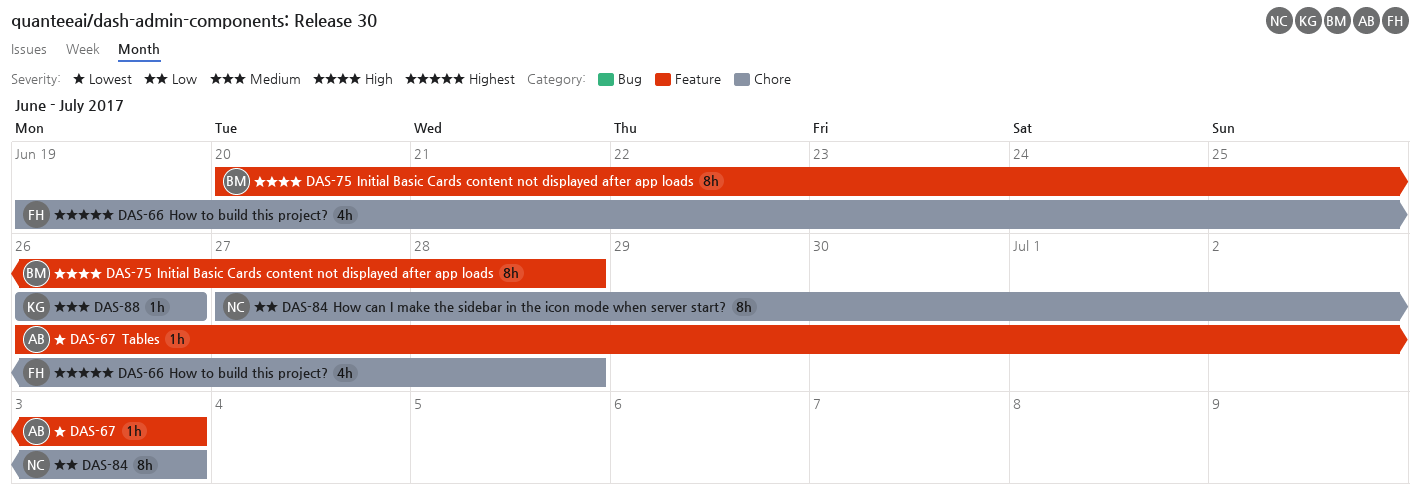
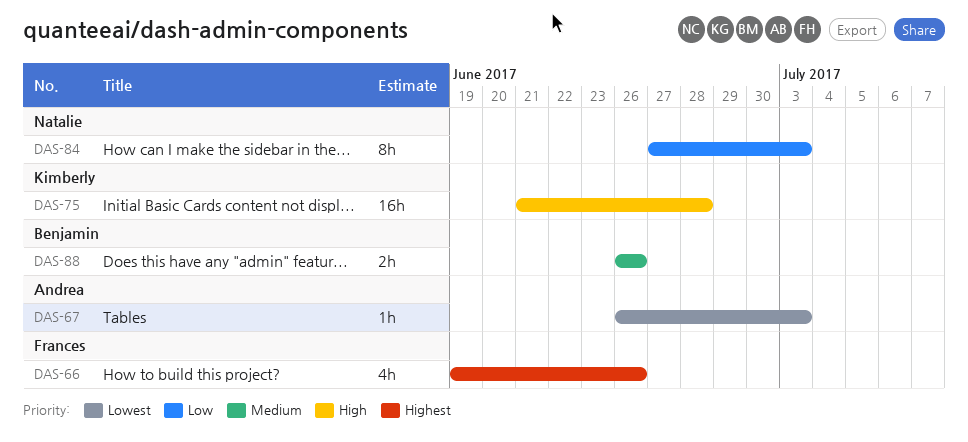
DAS-66, due: Jun 28 -> Jun 26
DAS-75, owner: Benjamin -> Kimberly
DAS-75, estimate: 8h -> 16h
DAS-75, start: Jun 20 -> Jun 21
DAS-88, owner: Kimberly -> Benjamin
DAS-88, estimate: 1h -> 2h

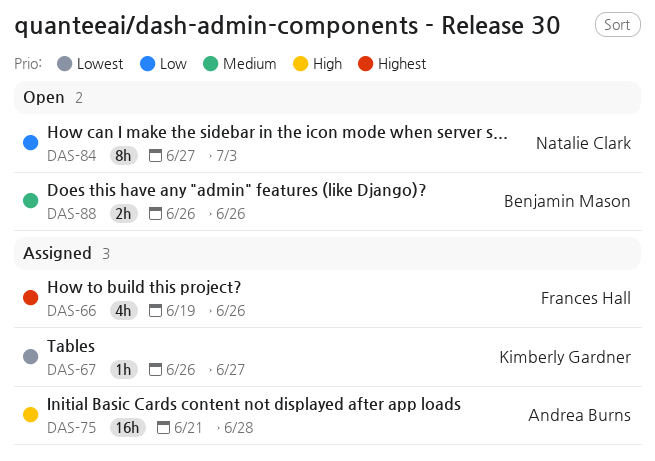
DAS-67, owner: Andrea Burns -> Kimberly Gardner
DAS-67, due: Jul 3 -> Jun 27
DAS-75, owner: Kimberly Gardner -> Andrea Burns

